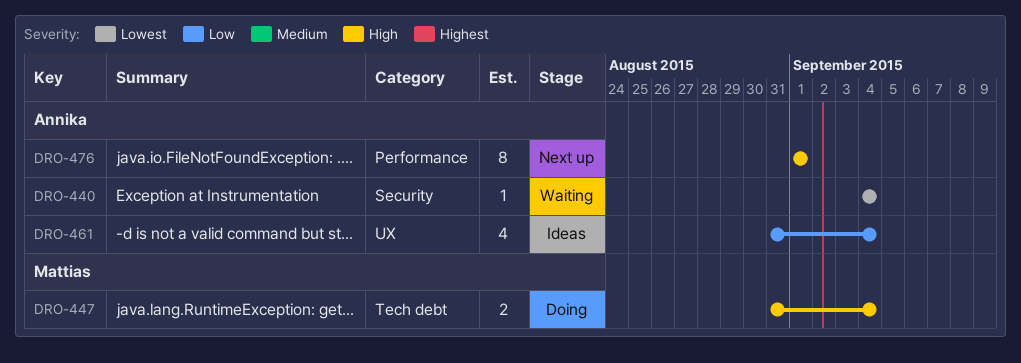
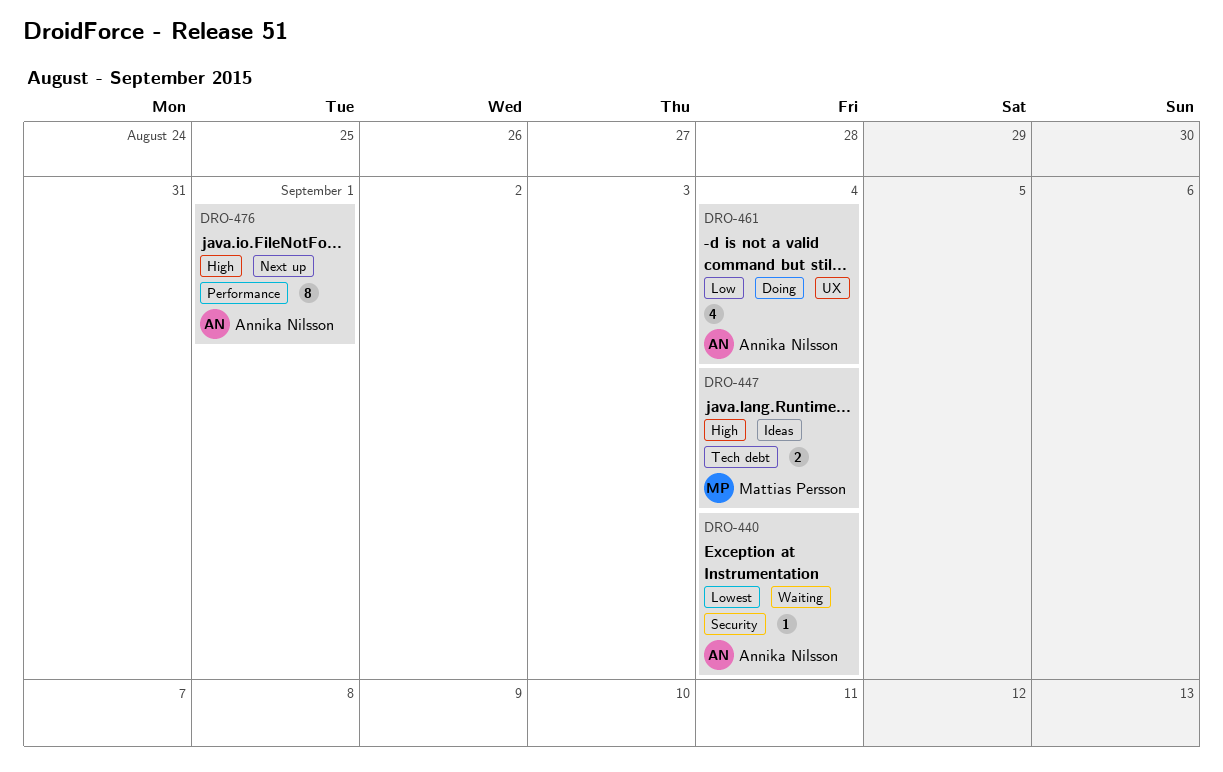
DRO-447, status: Doing -> Ideas
DRO-461, status: Ideas -> Doing

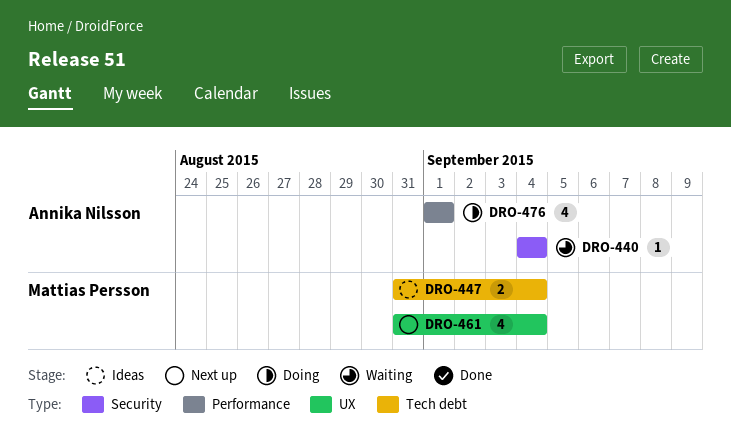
DRO-461, status: Doing -> Next up
DRO-461, owner: Annika Nilsson -> Mattias Persson
DRO-476, status: Next up -> Doing
DRO-476, estimate: 8 -> 4

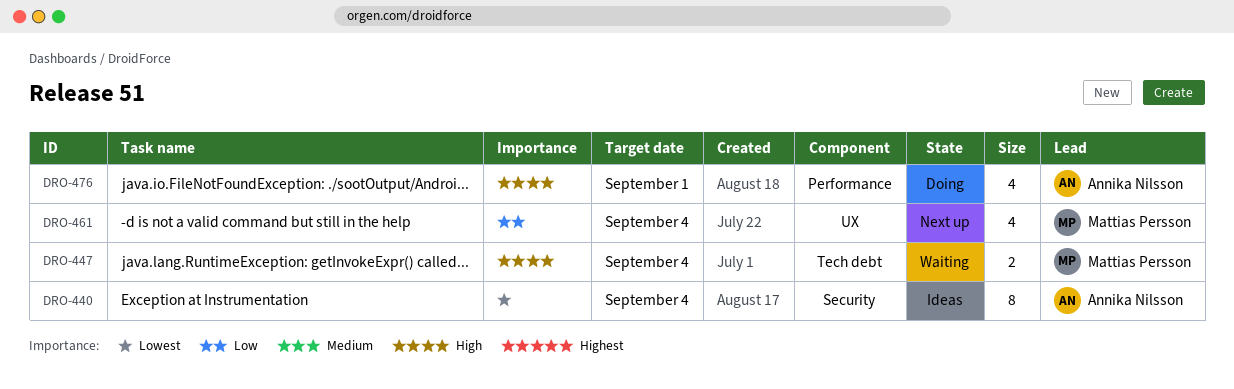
DRO-440, status: Waiting -> Ideas
DRO-440, estimate: 1 -> 8
DRO-447, status: Ideas -> Waiting

